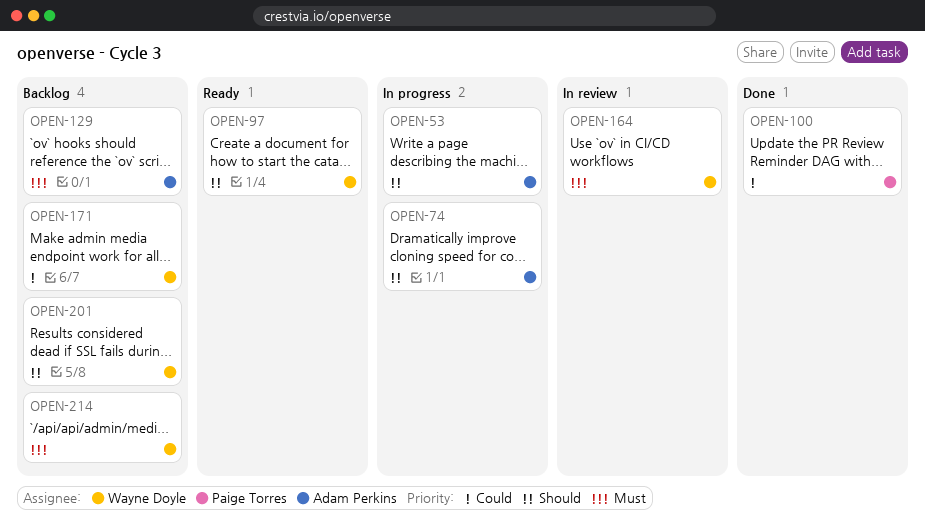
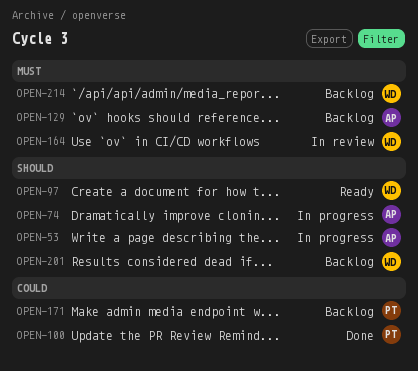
OPEN-171, owner: Wayne Doyle -> Paige Torres

